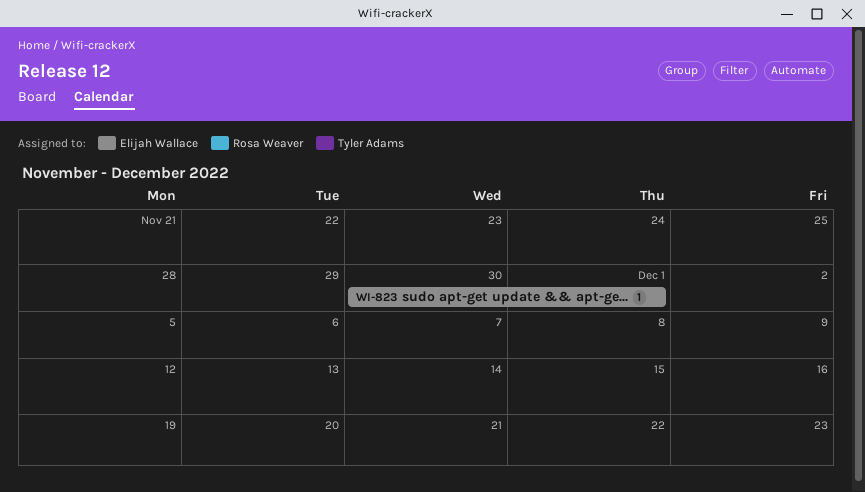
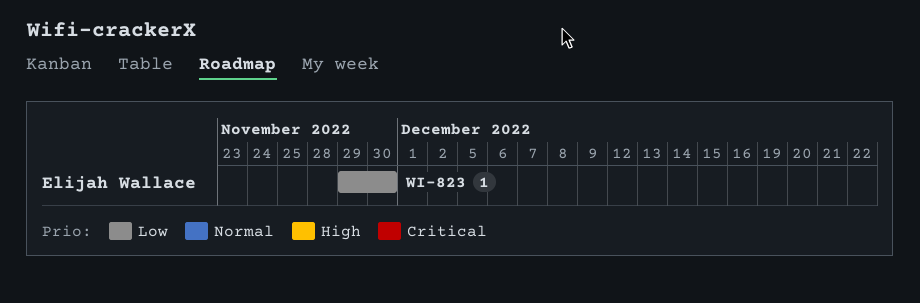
WI-823, start: Nov 30 -> Nov 29
WI-823, due: Dec 1 -> Nov 30

